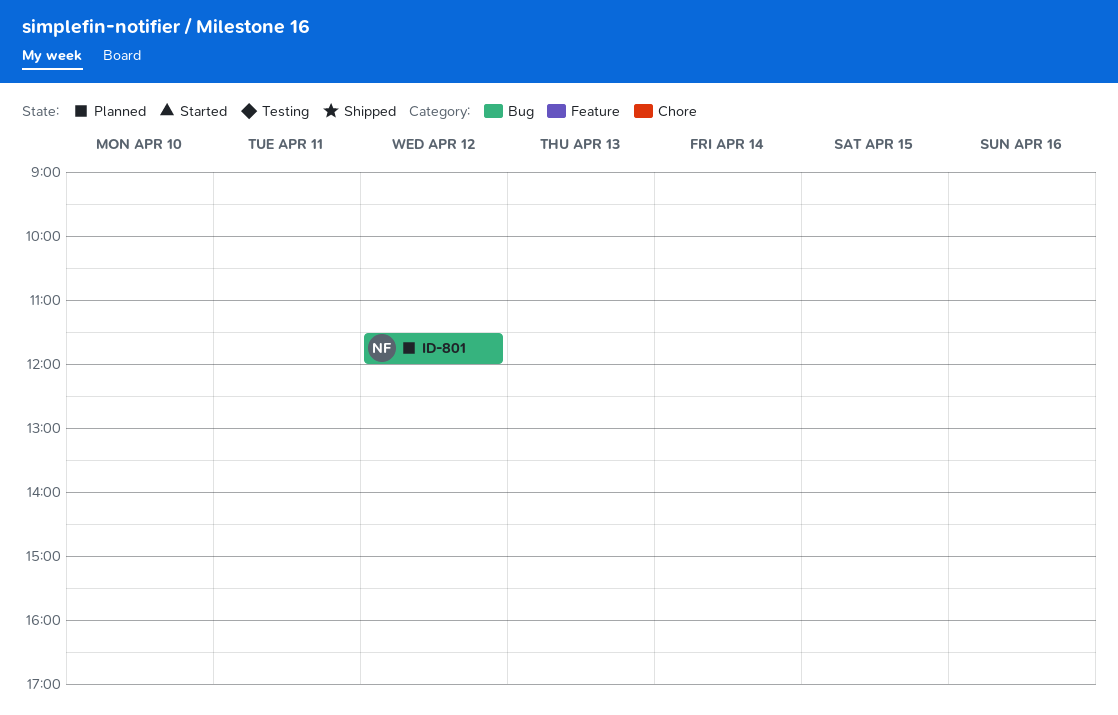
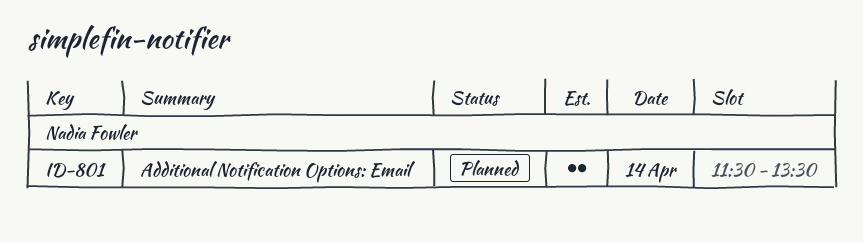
ID-801, day: Apr 12 -> Apr 14
ID-801, ends: 12:00 -> 13:30

